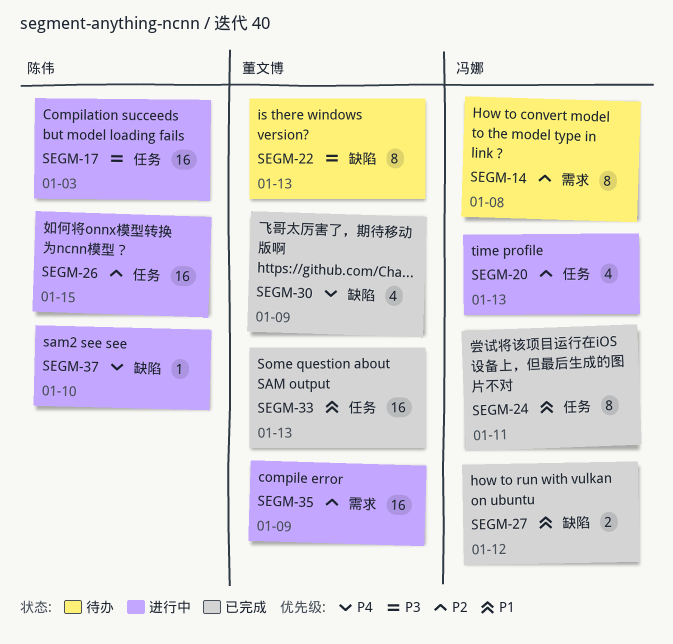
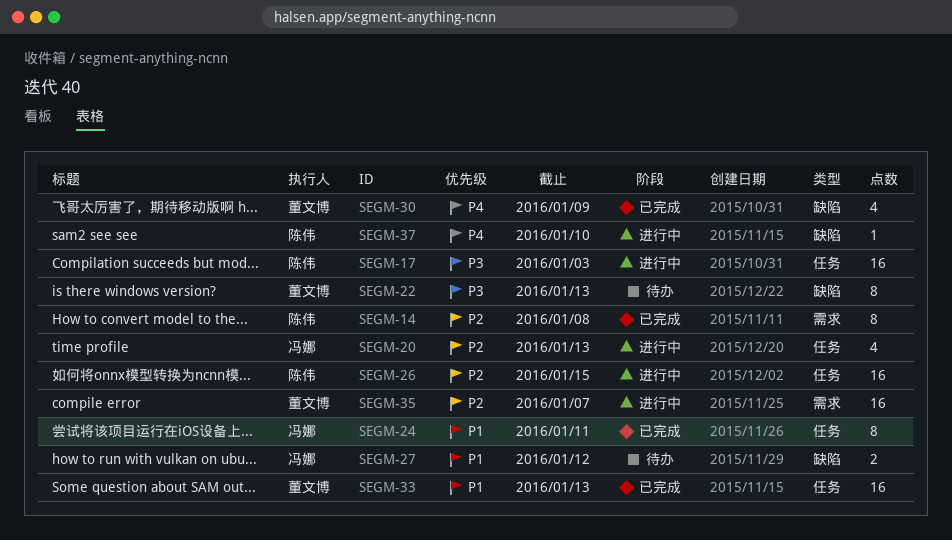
SEGM-14, status: 待办 -> 已完成
SEGM-14, owner: 冯娜 -> 陈伟
SEGM-27, status: 已完成 -> 待办
SEGM-35, due: Jan 9 -> Jan 7

